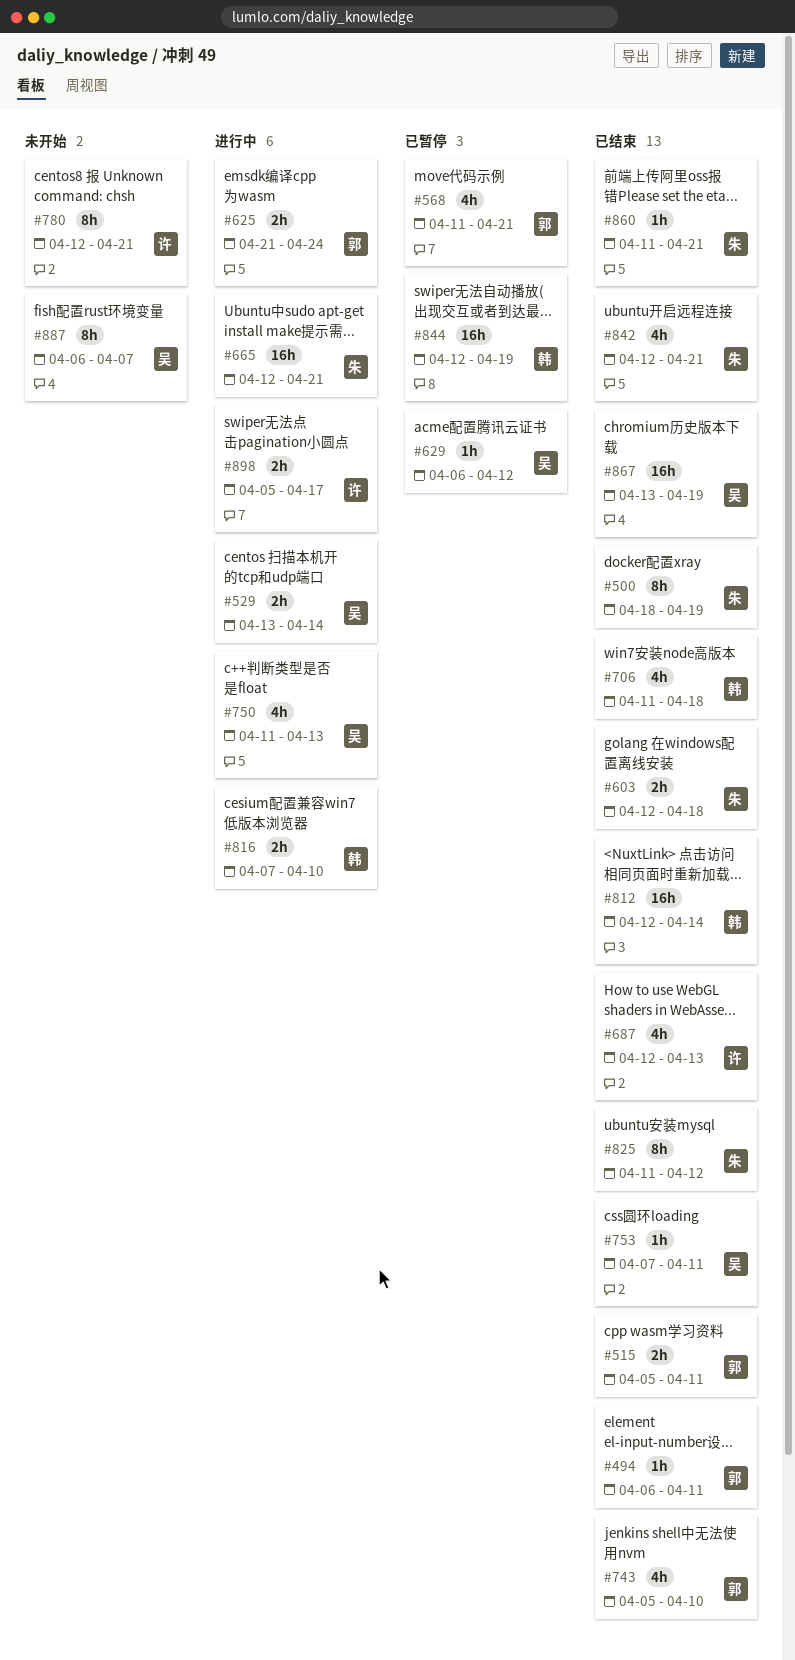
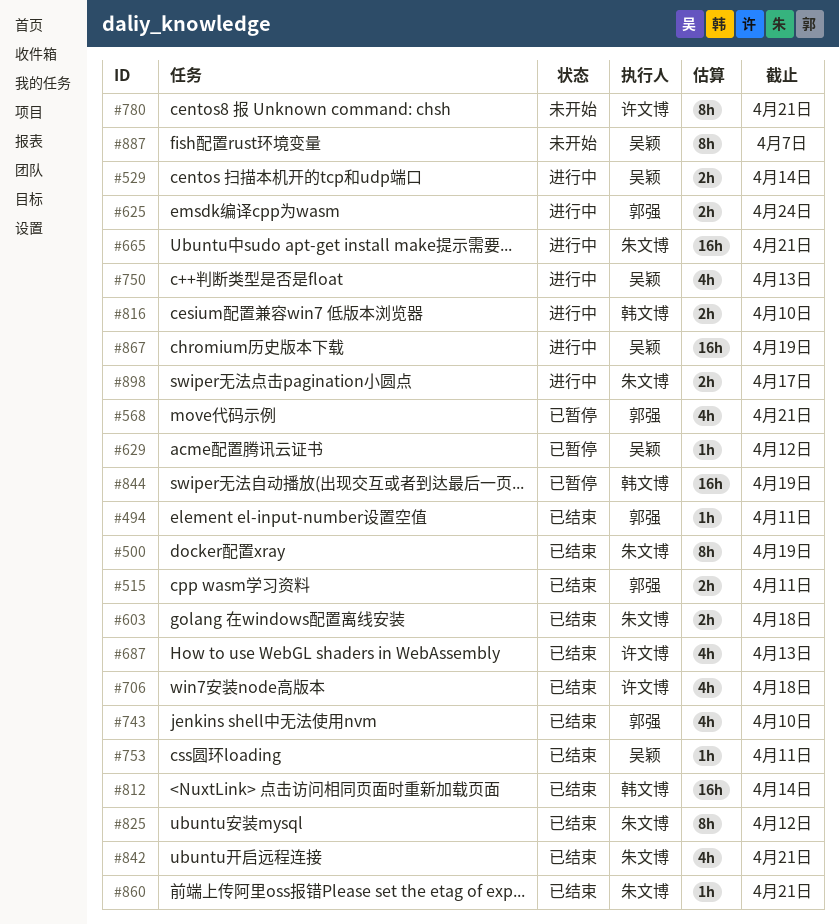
#706, owner: 韩文博 -> 许文博
#867, status: 已结束 -> 进行中
#898, owner: 许文博 -> 朱文博

